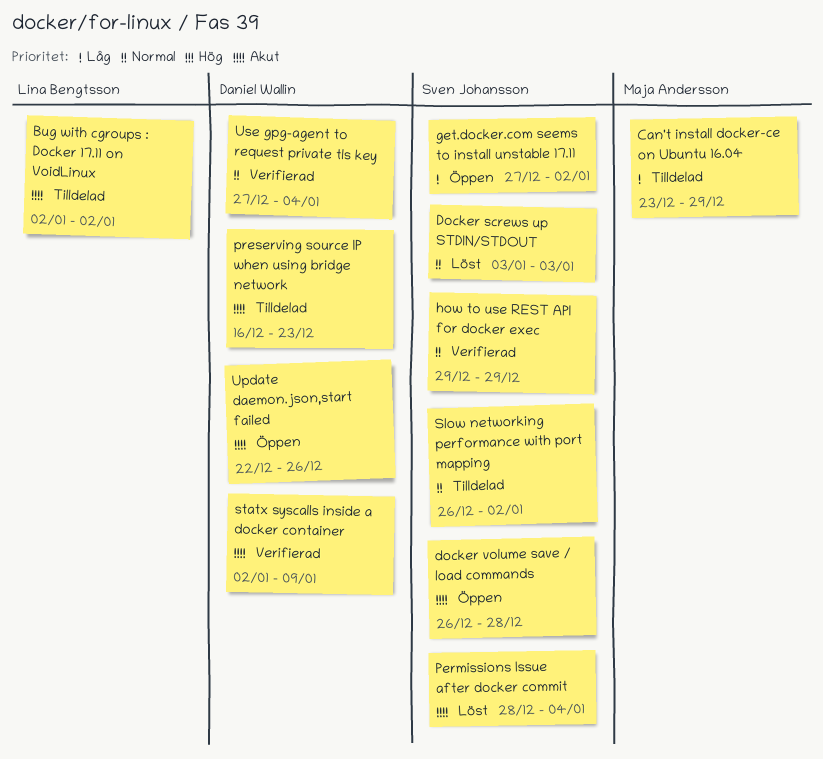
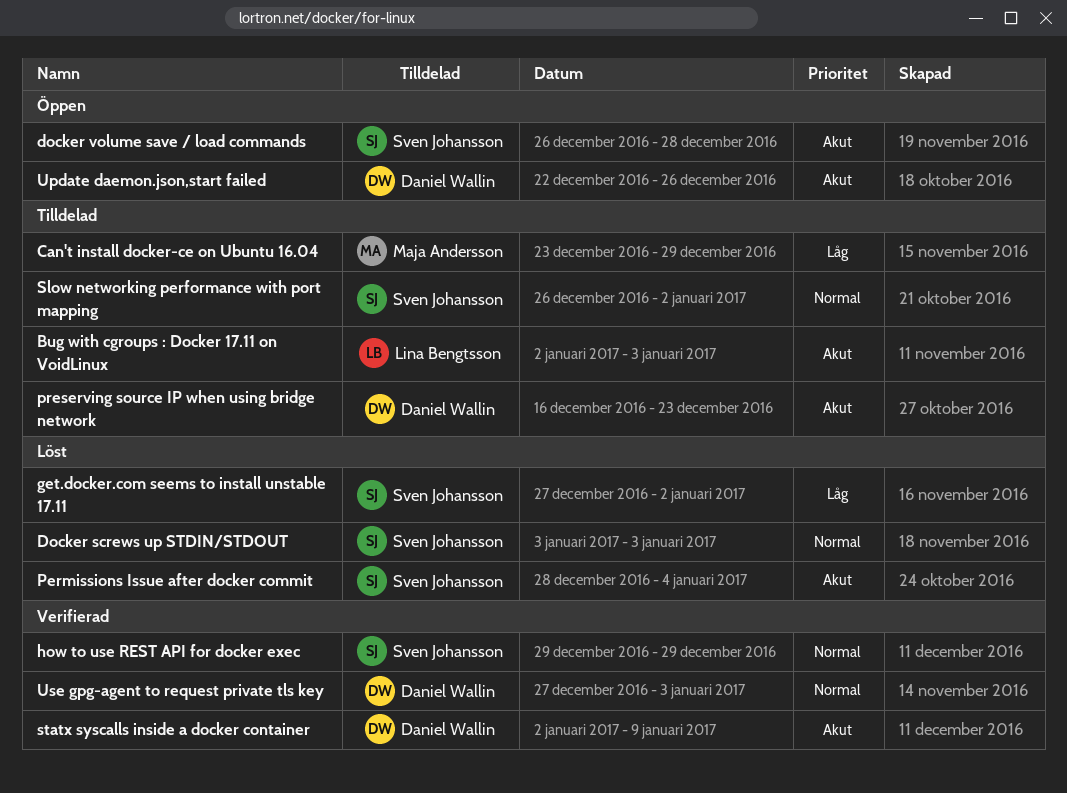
Bug with cgroups : Docker 17.11 on VoidLinux, due: Jan 2 -> Jan 3
get.docker.com seems to install unstable 17.11, status: Öppen -> Löst
Use gpg-agent to request private tls key, due: Jan 4 -> Jan 3

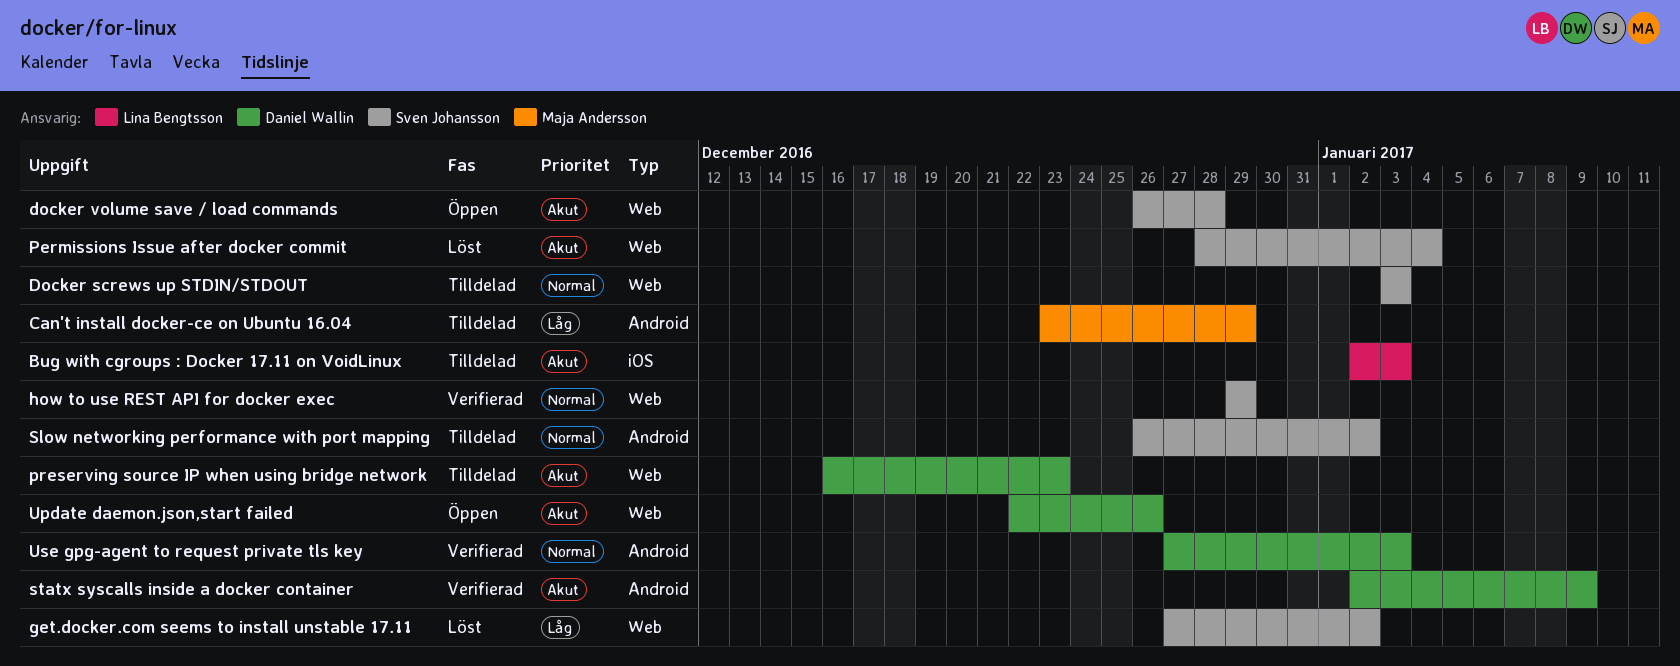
Docker screws up STDIN/STDOUT, status: Löst -> Tilldelad

